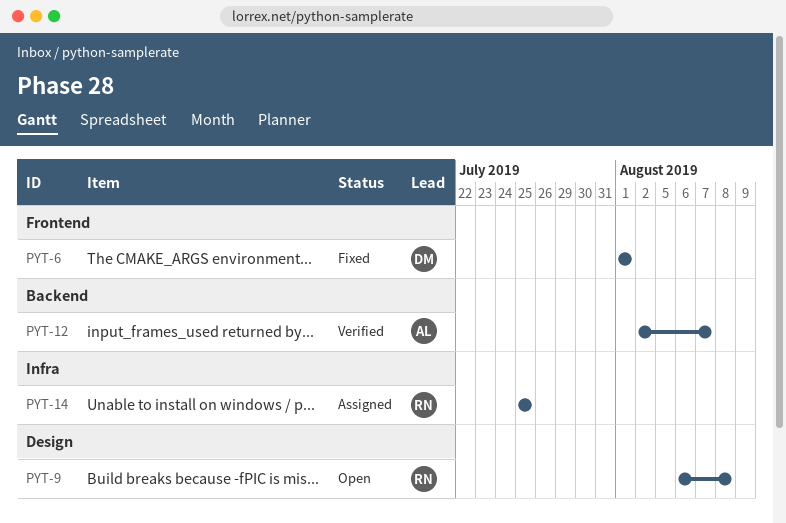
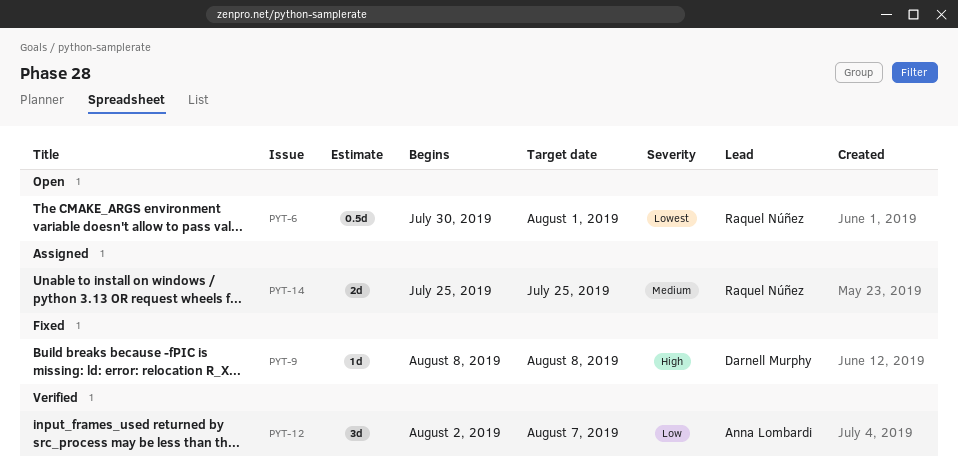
PYT-6, status: Fixed -> Open
PYT-6, owner: Darnell Murphy -> Raquel Núñez
PYT-6, start: Aug 1 -> Jul 30
PYT-9, status: Open -> Fixed
PYT-9, owner: Raquel Núñez -> Darnell Murphy
PYT-9, start: Aug 6 -> Aug 8

